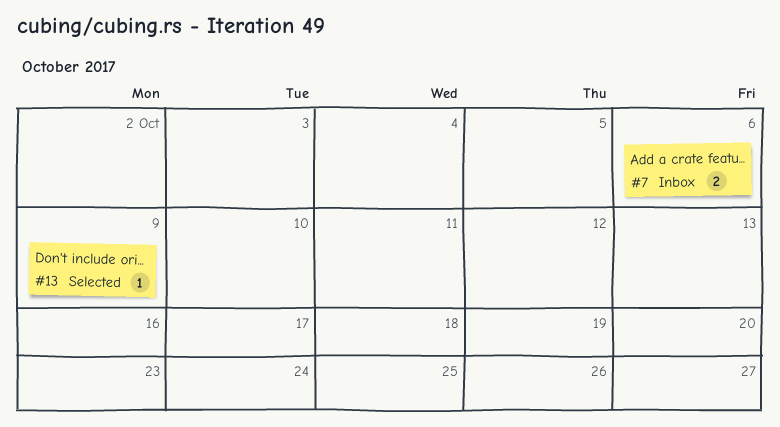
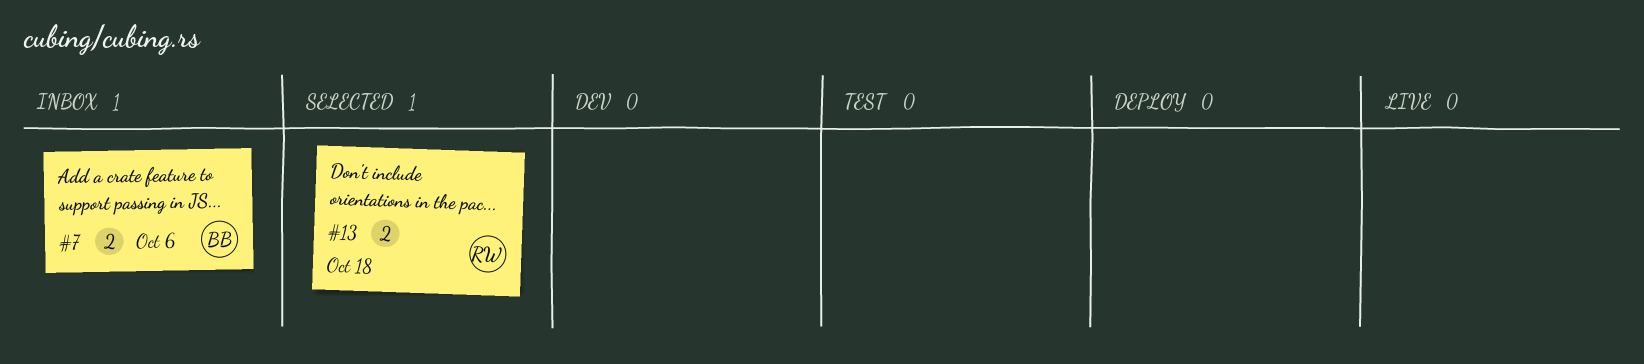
#13, estimate: 1 -> 2
#13, due: Oct 9 -> Oct 18

